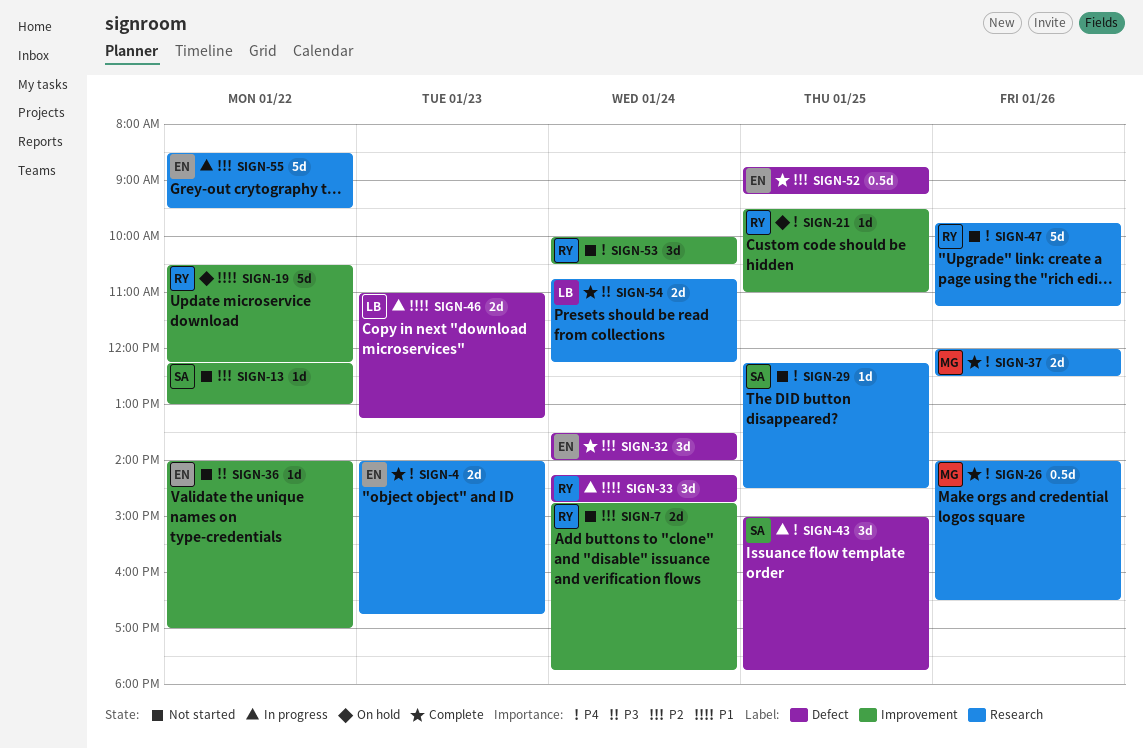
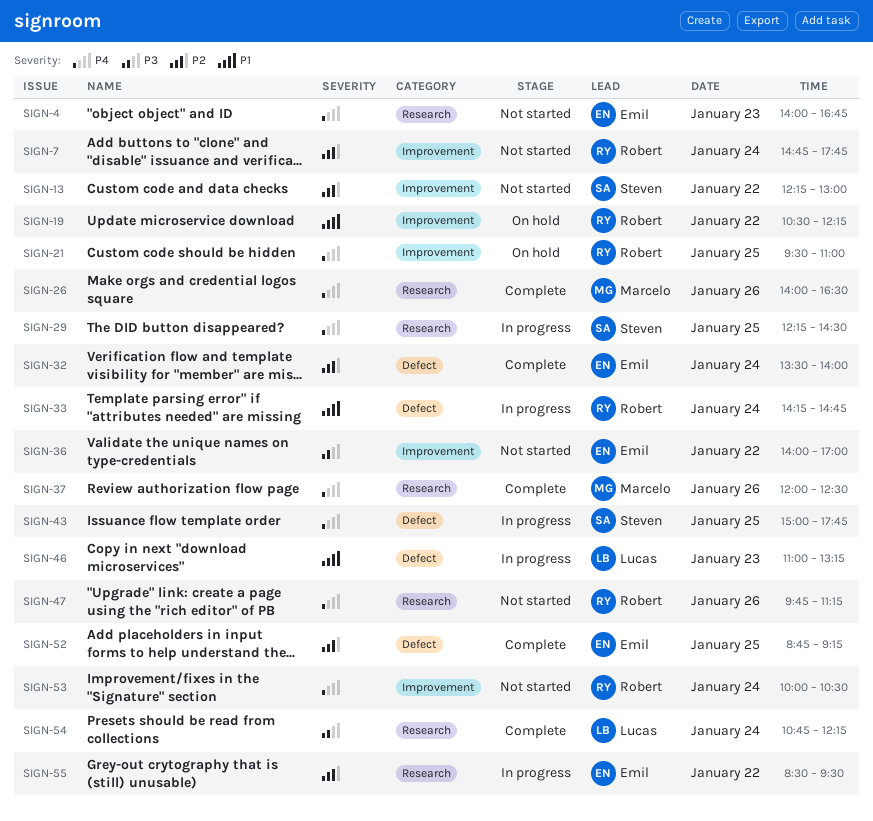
SIGN-4, status: Complete -> Not started
SIGN-29, status: Not started -> In progress

